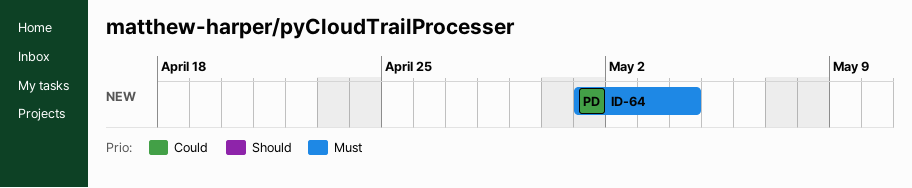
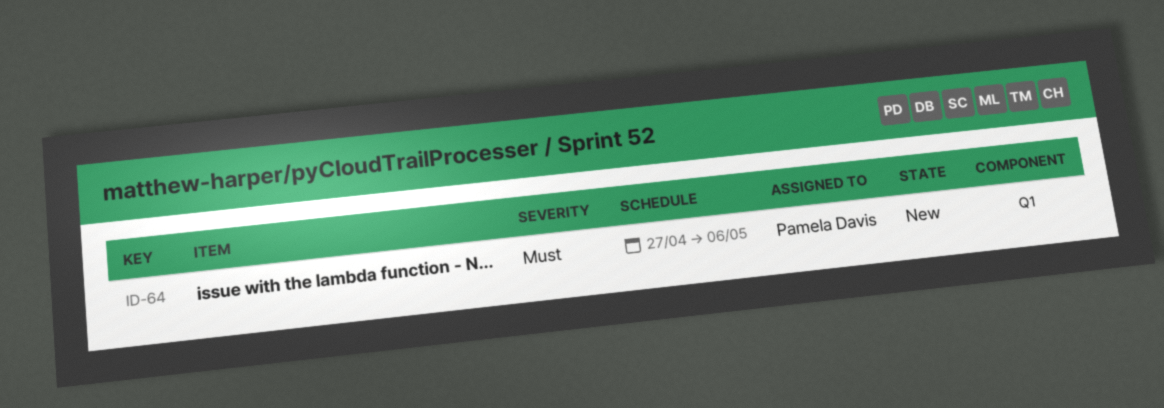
ID-64, start: May 1 -> Apr 27
ID-64, due: May 4 -> May 6

